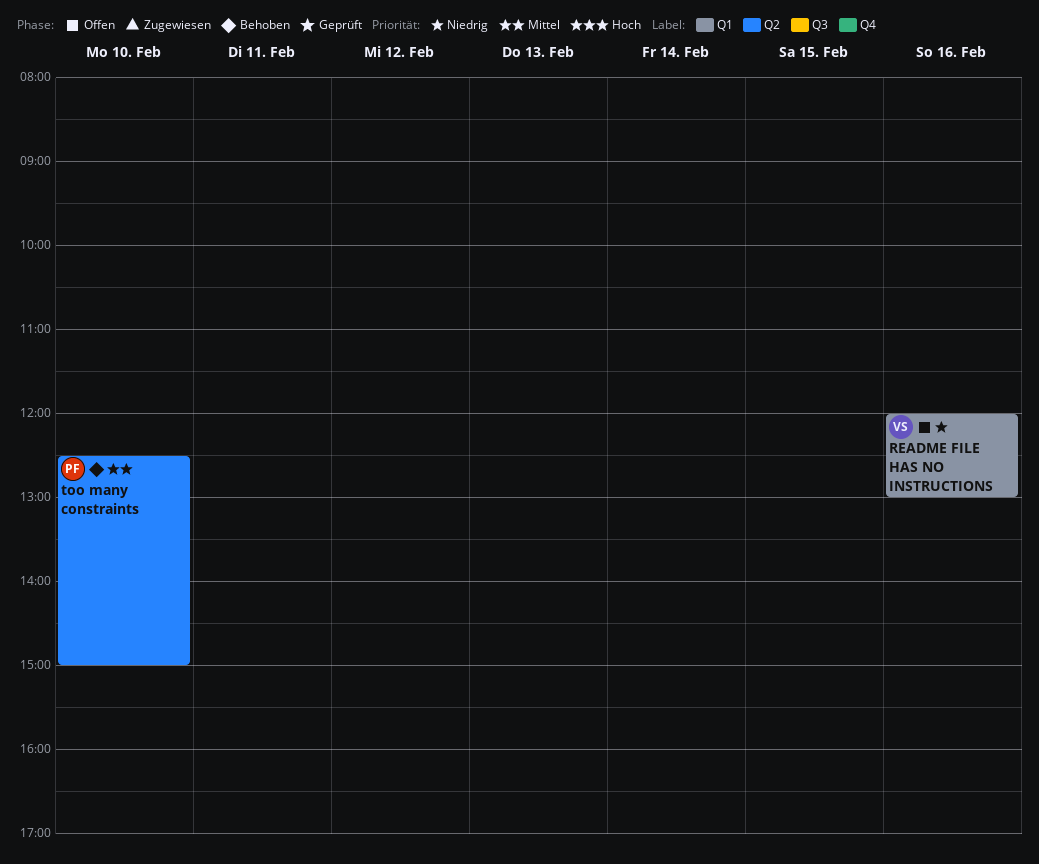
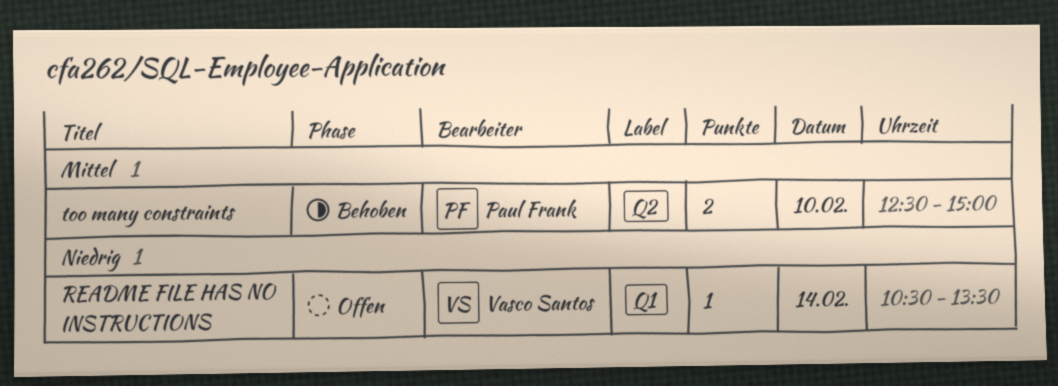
README FILE HAS NO INSTRUCTIONS, day: Feb 16 -> Feb 14
README FILE HAS NO INSTRUCTIONS, begins: 12:00 -> 10:30
README FILE HAS NO INSTRUCTIONS, ends: 13:00 -> 13:30

